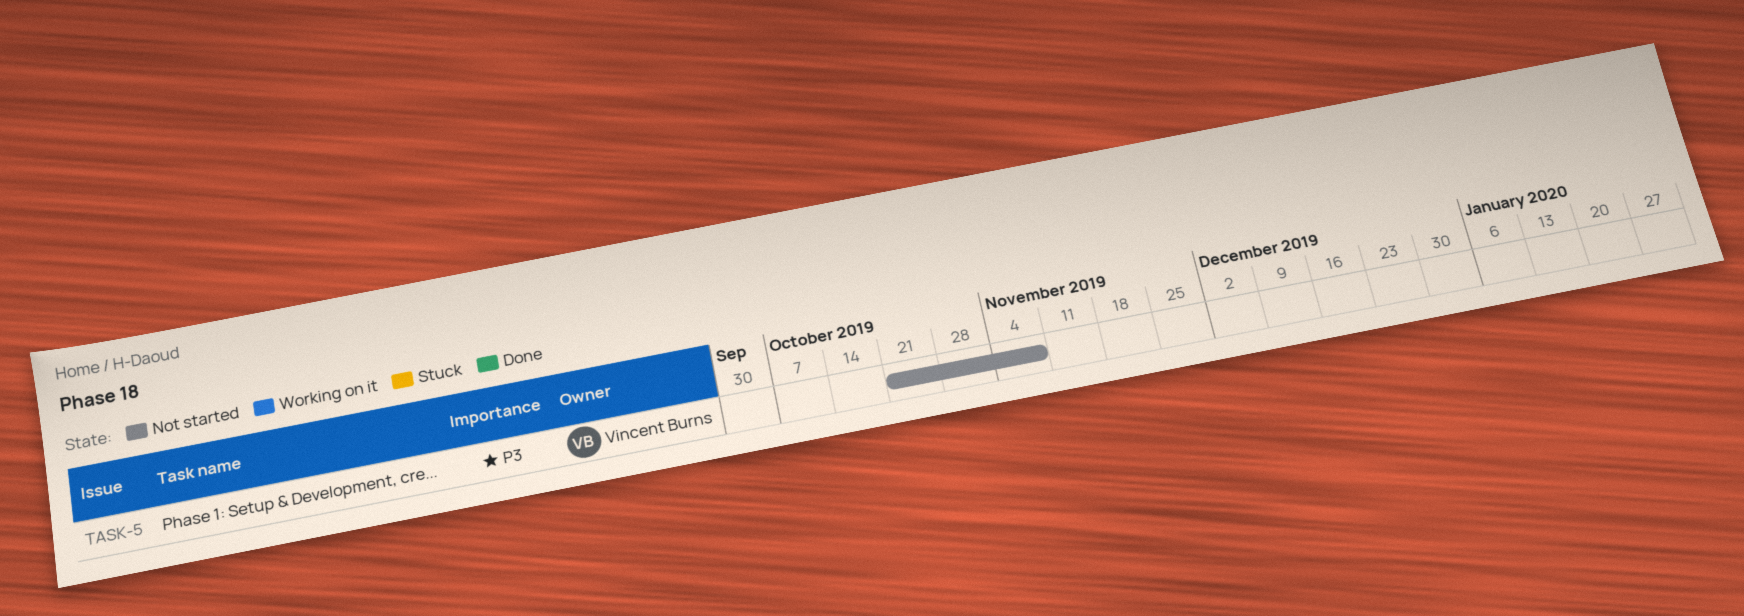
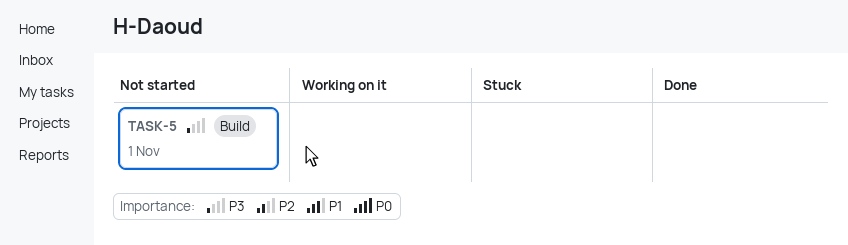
TASK-5, due: Nov 8 -> Nov 1

